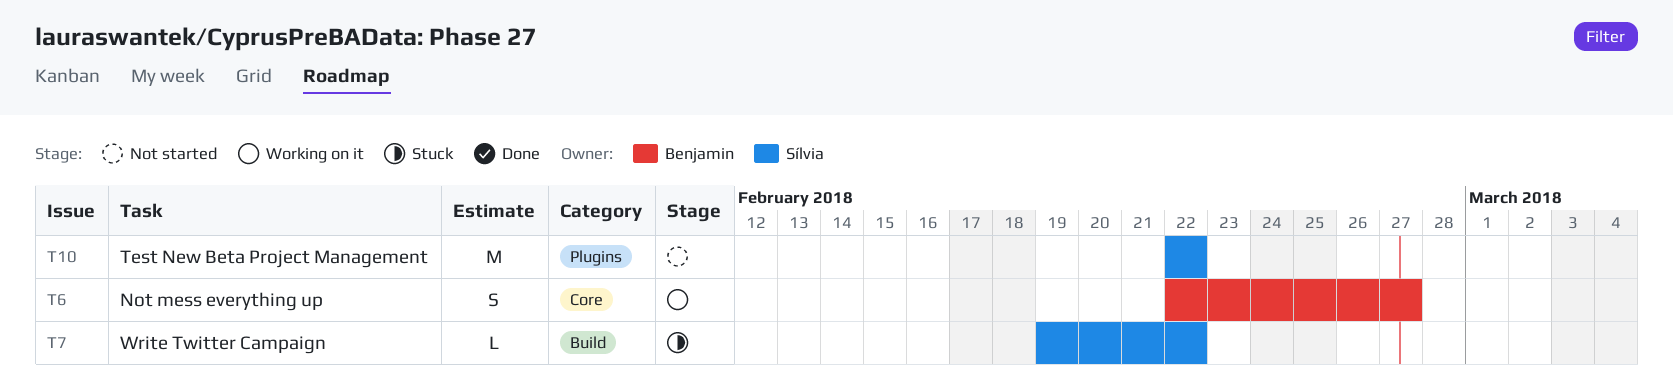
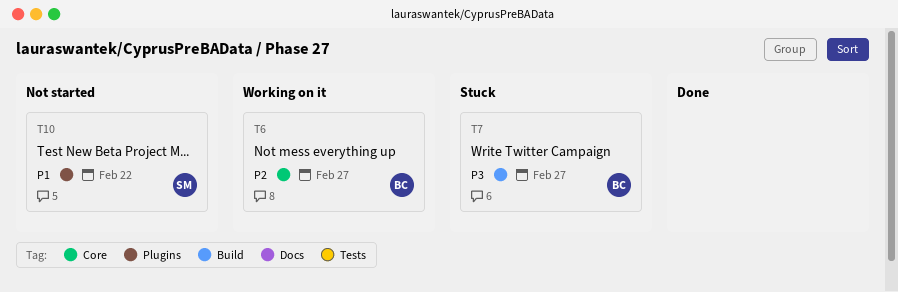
T7, owner: Sílvia -> Benjamin
T7, due: Feb 22 -> Feb 27

